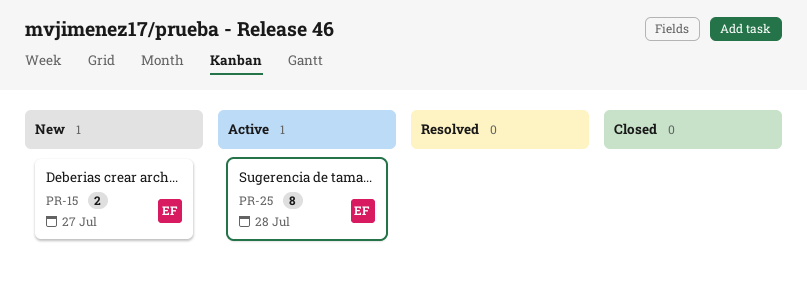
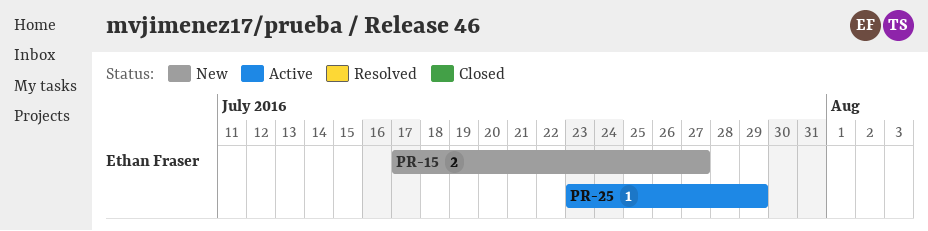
PR-25, estimate: 8 -> 1
PR-25, due: Jul 28 -> Jul 29

